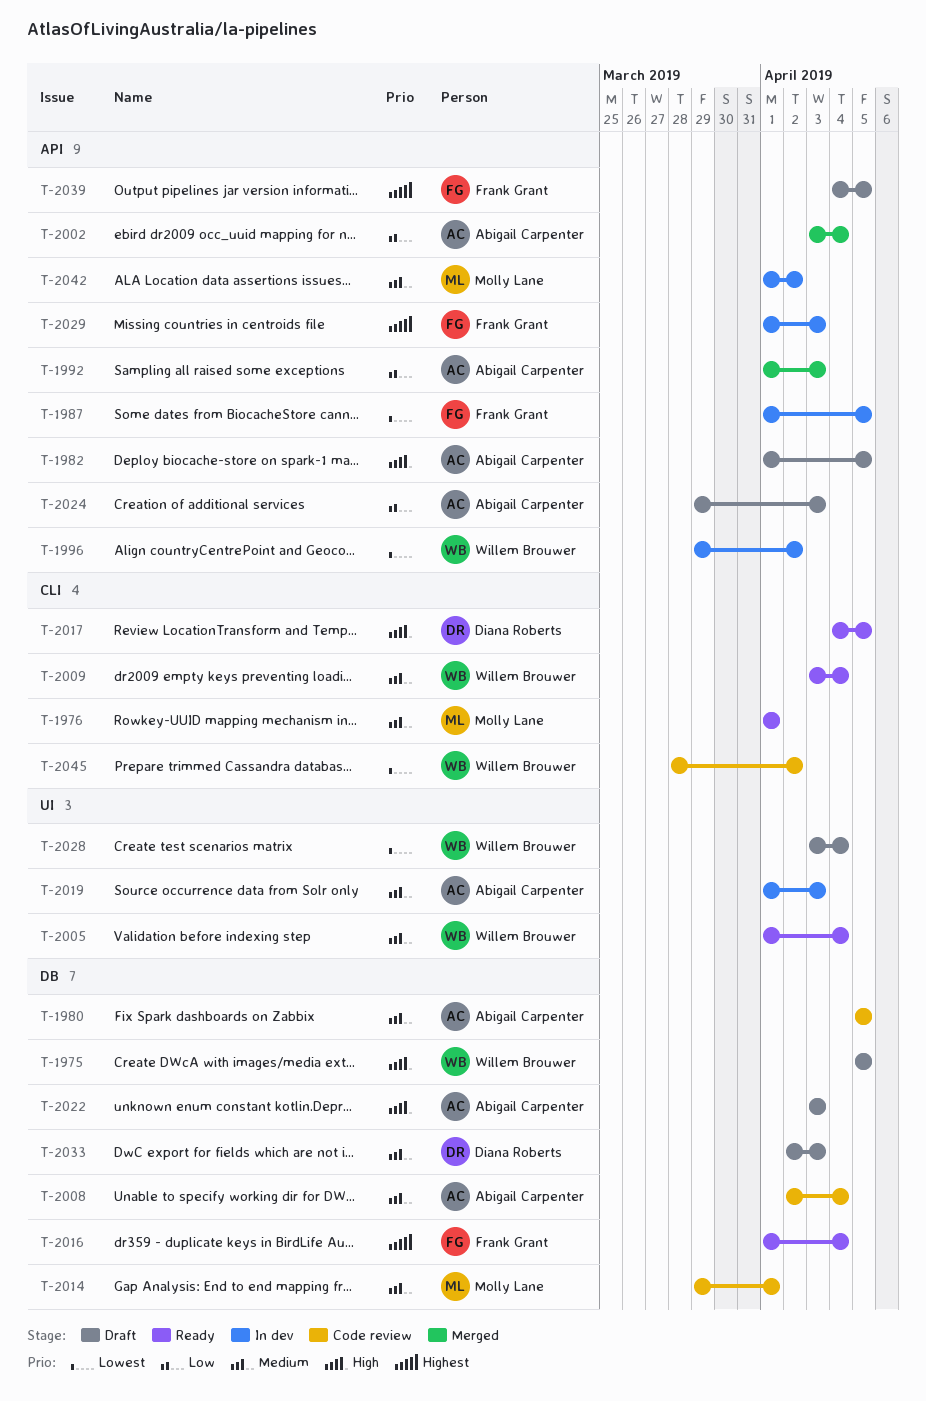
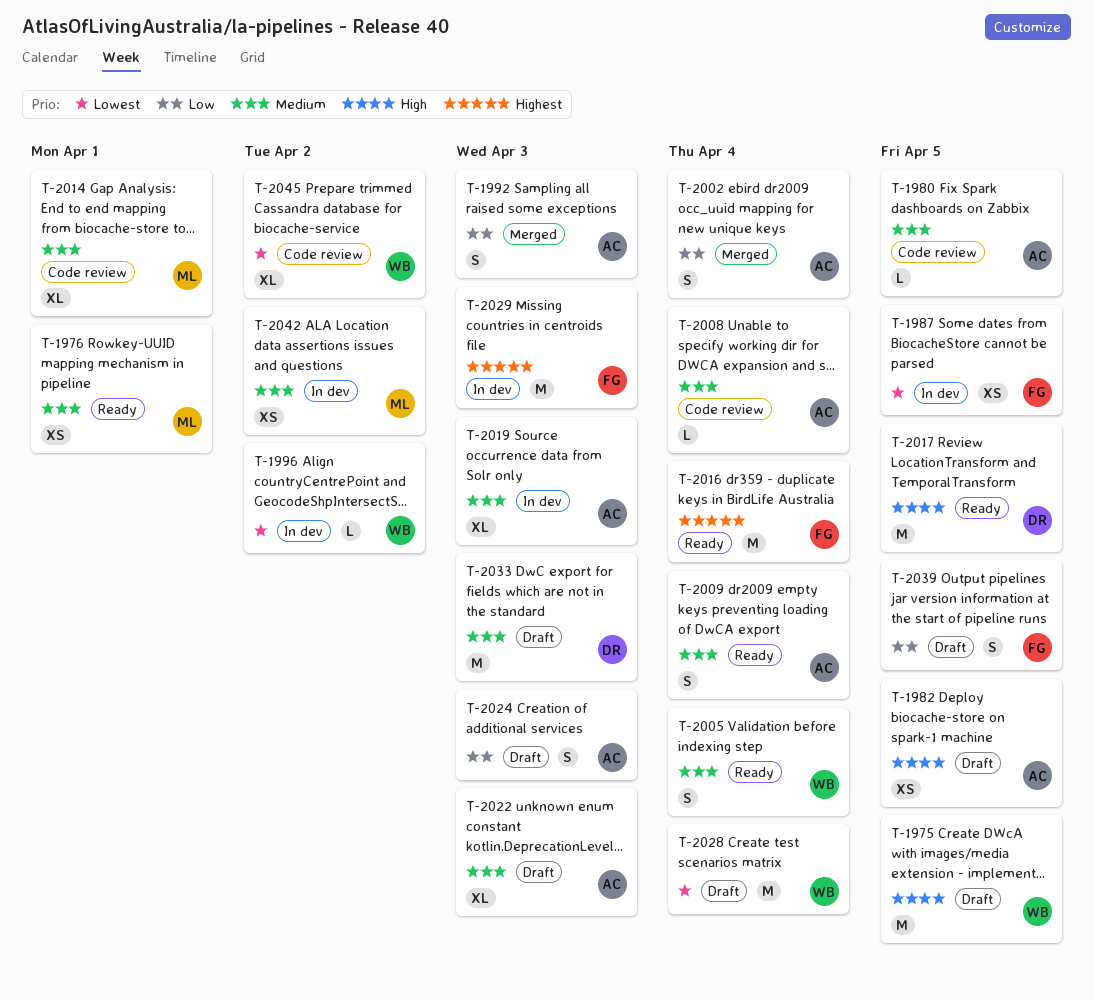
T-2009, owner: Willem Brouwer -> Abigail Carpenter
T-2022, priority: High -> Medium
T-2039, priority: Highest -> Low

